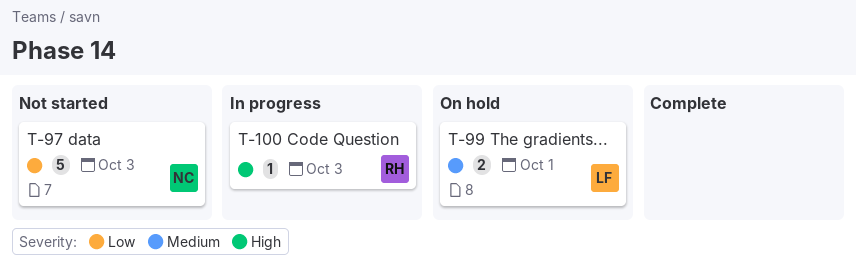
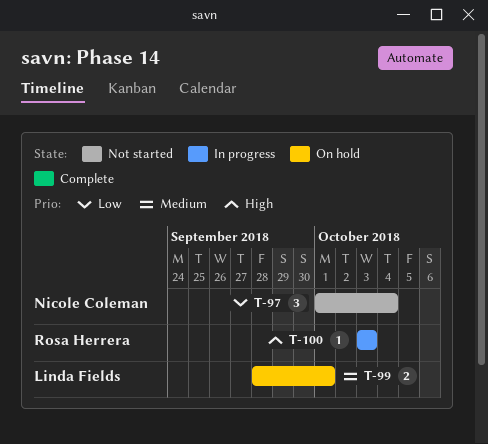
T-97, estimate: 5 -> 3
T-97, due: Oct 3 -> Oct 4

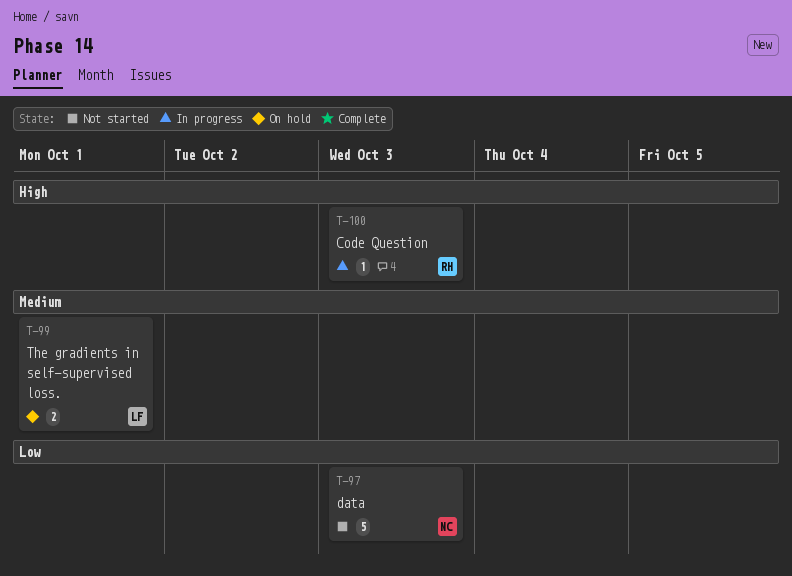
T-97, estimate: 3 -> 5
T-97, due: Oct 4 -> Oct 3

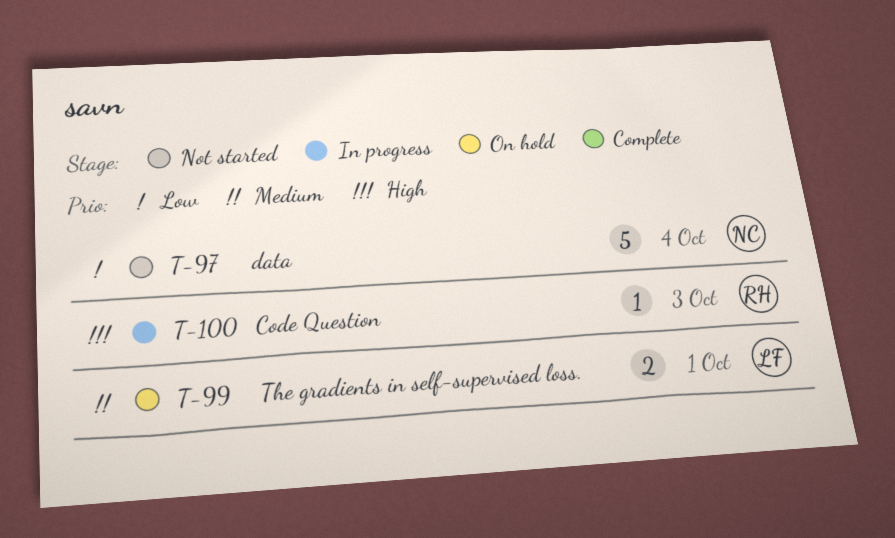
T-97, due: Oct 3 -> Oct 4

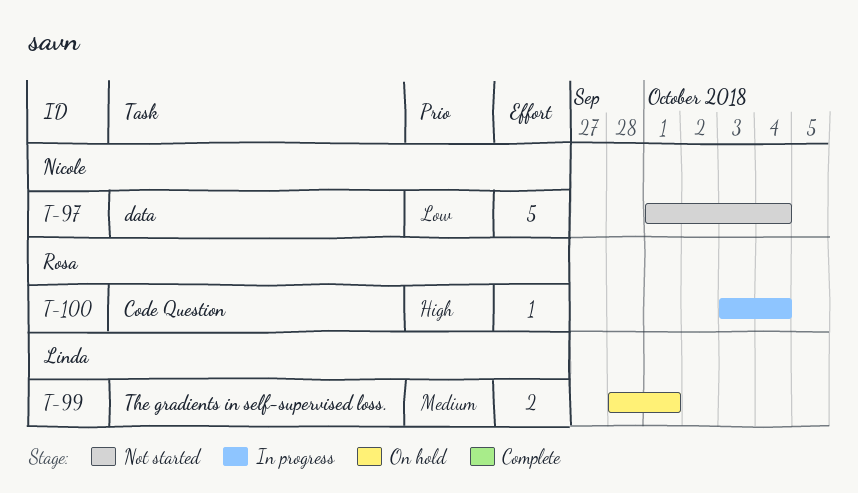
T-100, due: Oct 3 -> Oct 4

